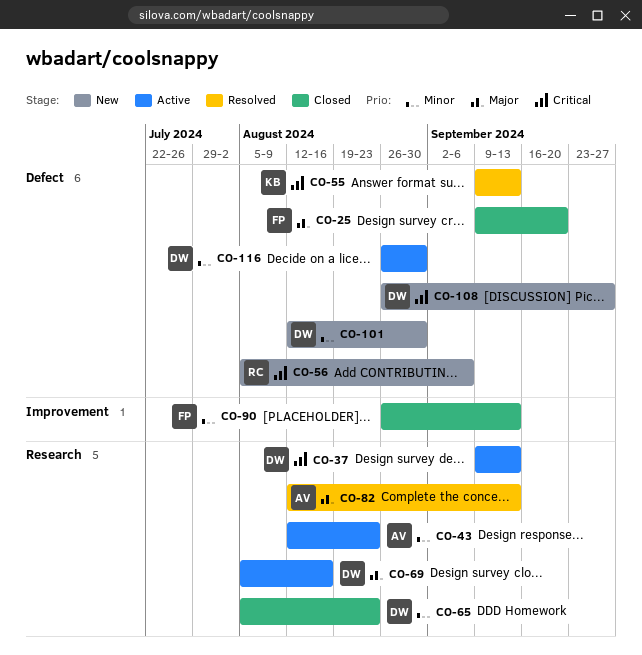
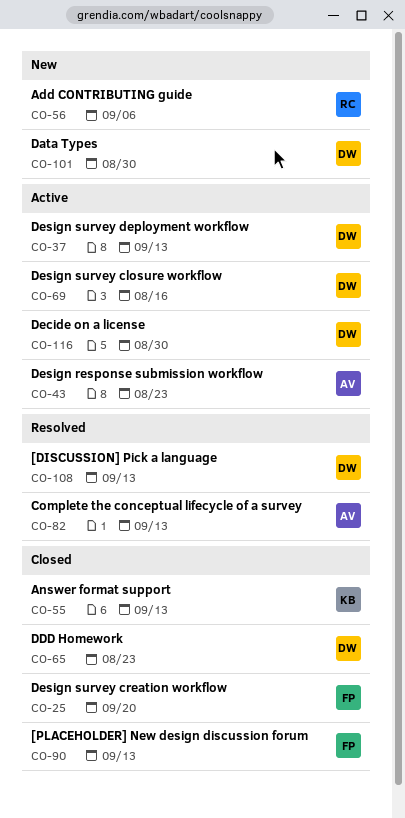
CO-55, status: Resolved -> Closed
CO-108, status: New -> Resolved
CO-108, due: Sep 27 -> Sep 13

